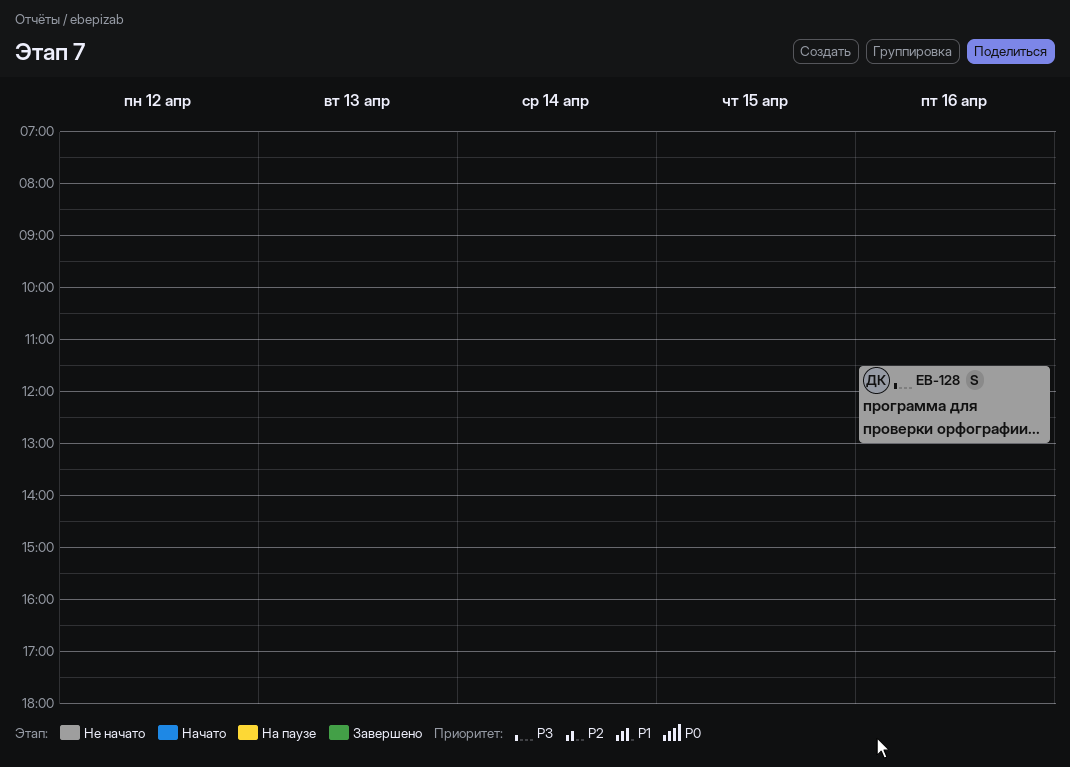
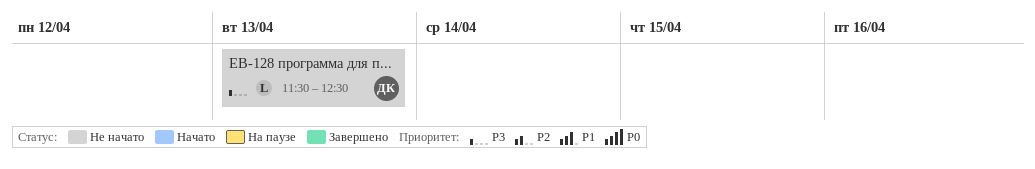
EB-128, estimate: S -> L
EB-128, day: Apr 16 -> Apr 13
EB-128, ends: 13:00 -> 12:30

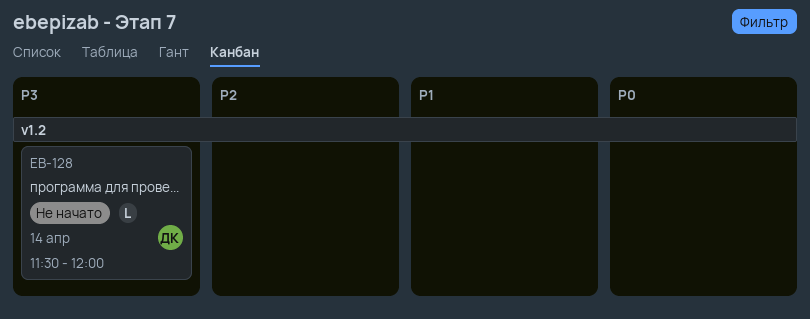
EB-128, day: Apr 13 -> Apr 14
EB-128, ends: 12:30 -> 12:00

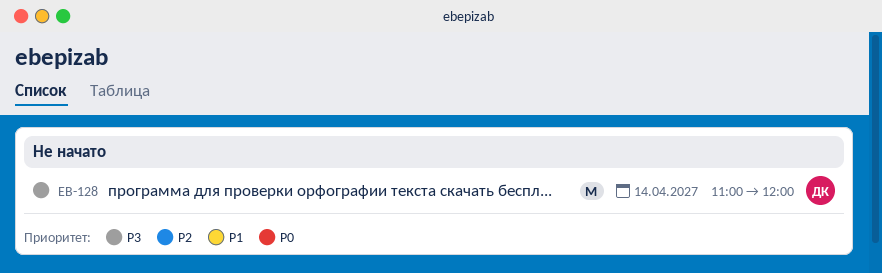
EB-128, estimate: L -> M
EB-128, begins: 11:30 -> 11:00

